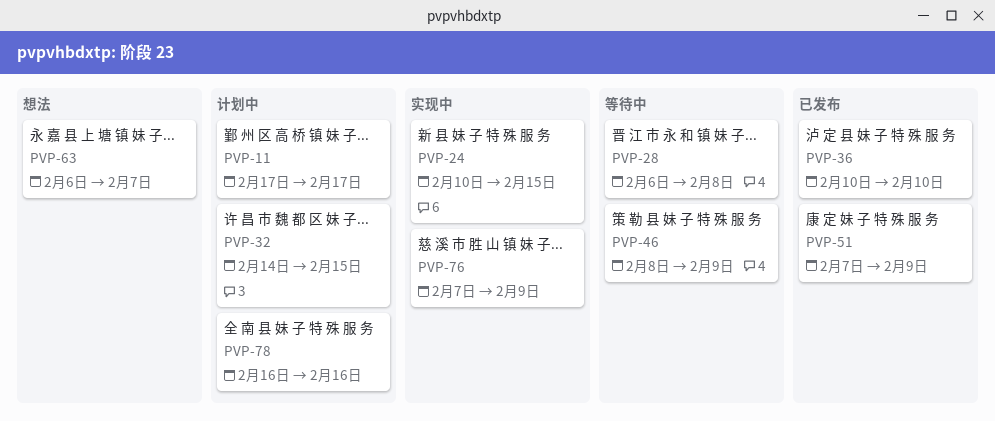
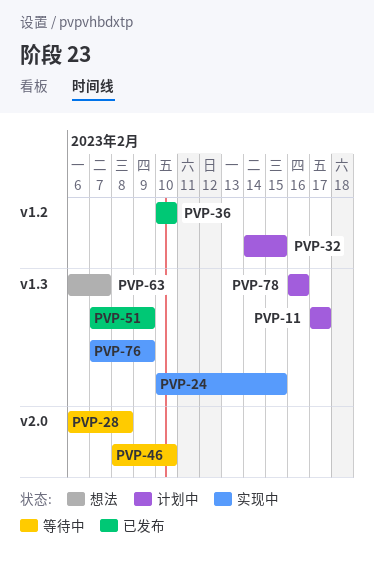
PVP-46, due: Feb 9 -> Feb 10

